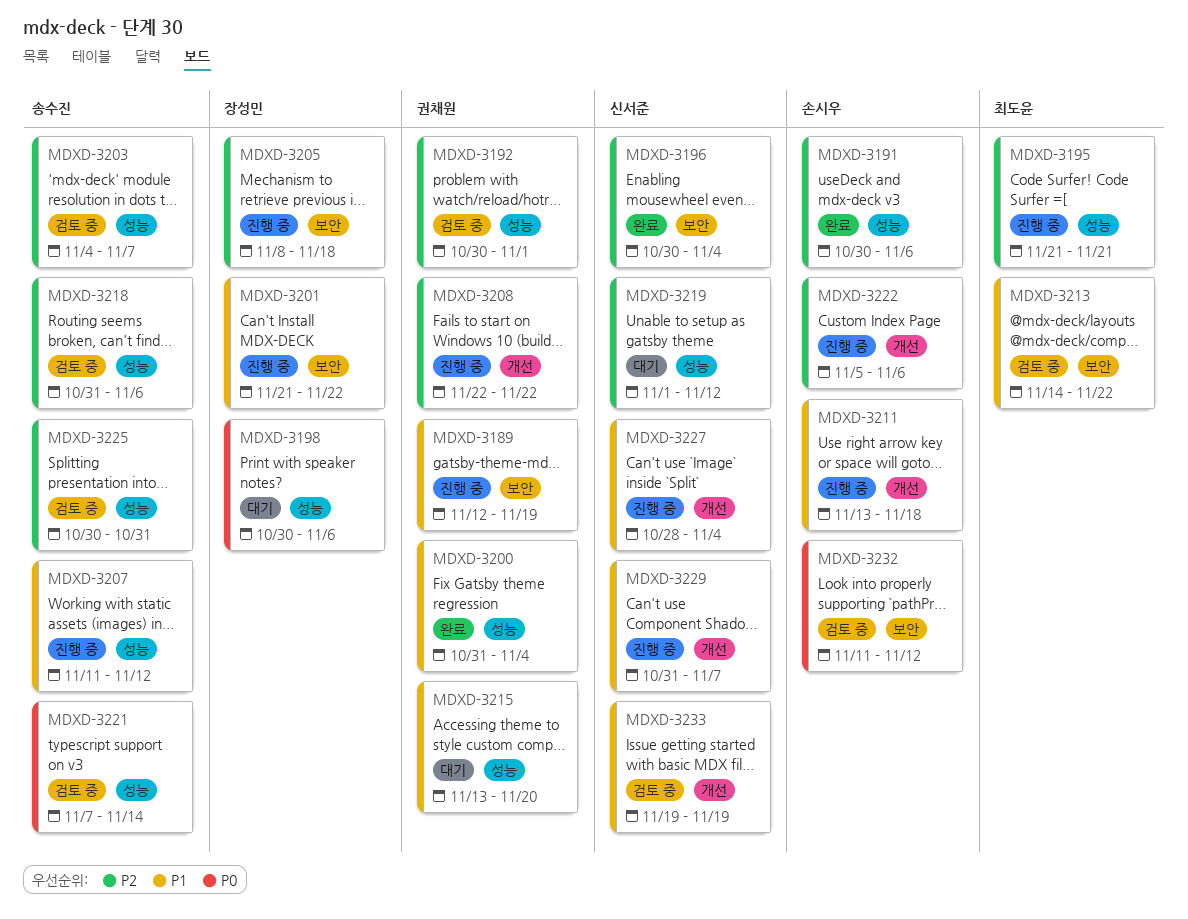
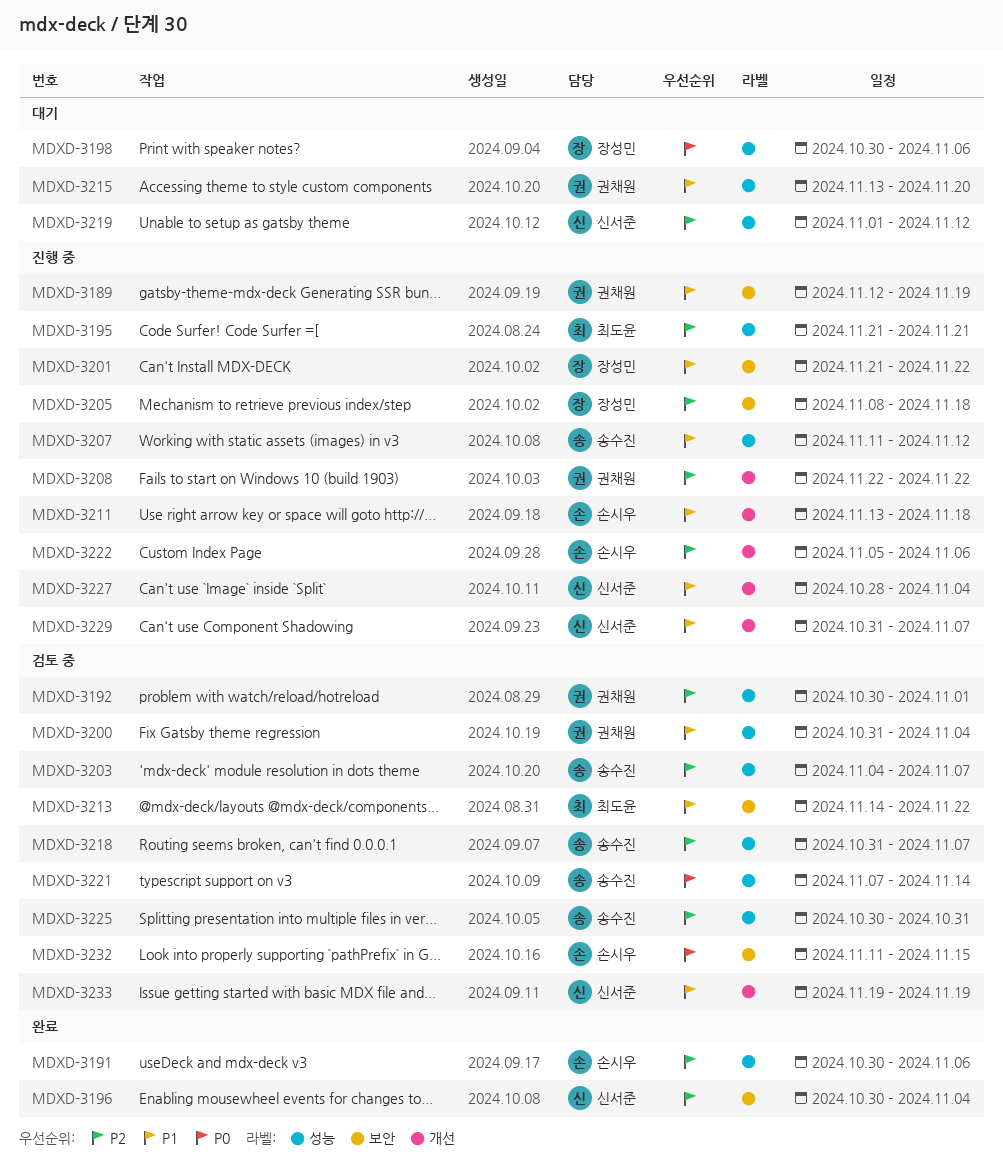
MDXD-3200, status: 완료 -> 검토 중
MDXD-3218, due: Nov 6 -> Nov 7
MDXD-3232, due: Nov 12 -> Nov 15

